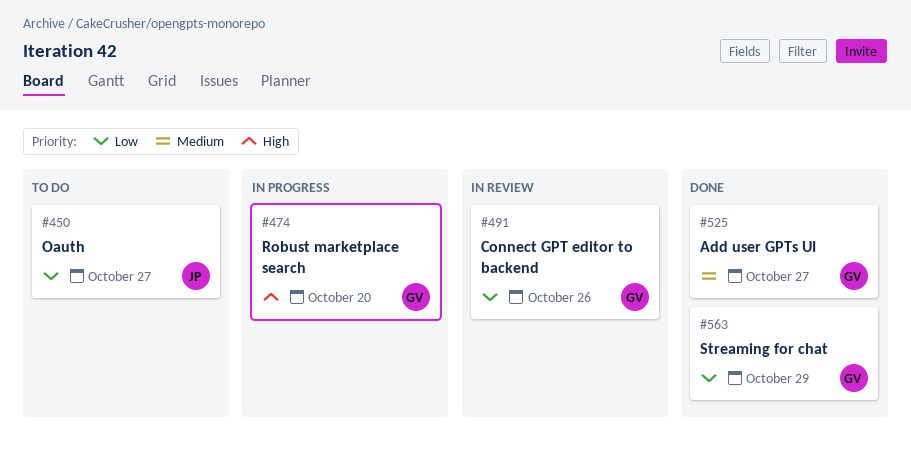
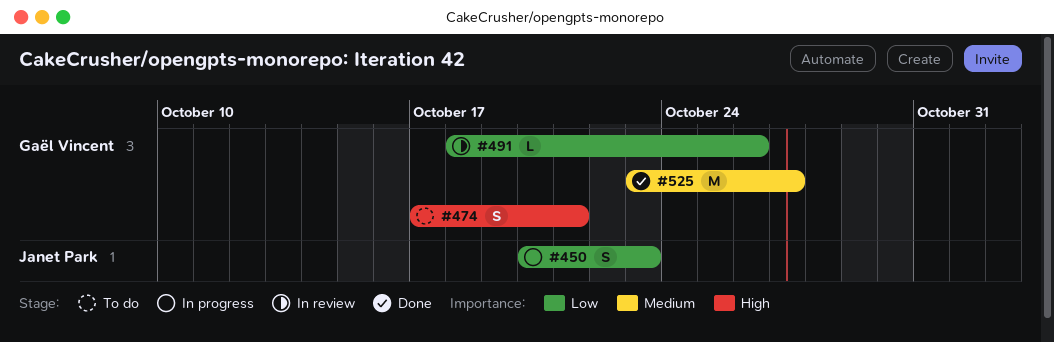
#450, status: To do -> In progress
#450, due: Oct 27 -> Oct 23
#474, status: In progress -> To do
#474, due: Oct 20 -> Oct 21
#563: present -> none

